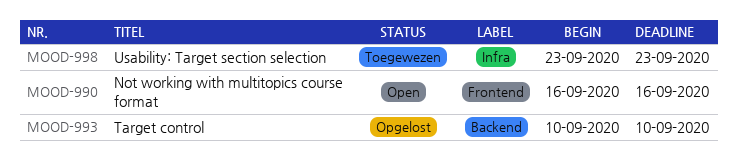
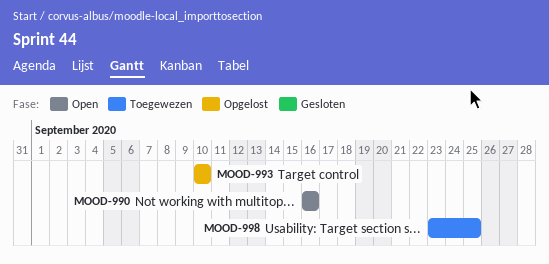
MOOD-998, due: Sep 23 -> Sep 25

